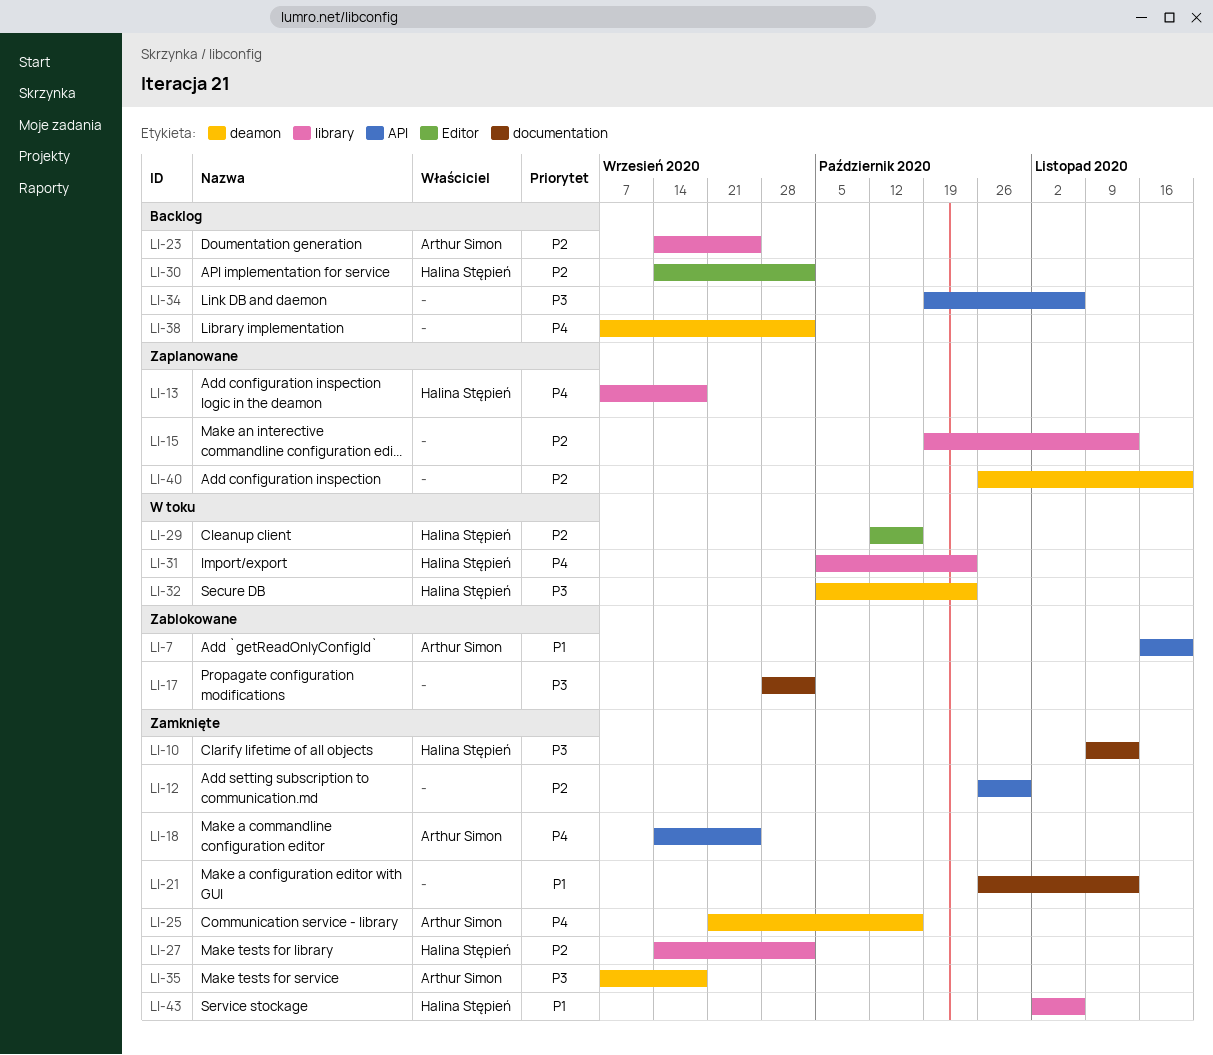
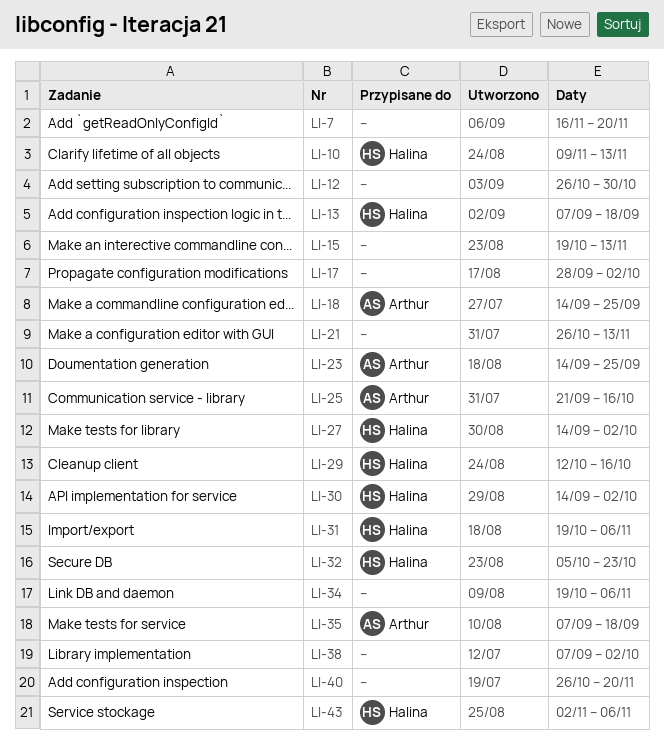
LI-7, owner: Arthur Simon -> none
LI-31, start: Oct 5 -> Oct 19
LI-31, due: Oct 23 -> Nov 6

